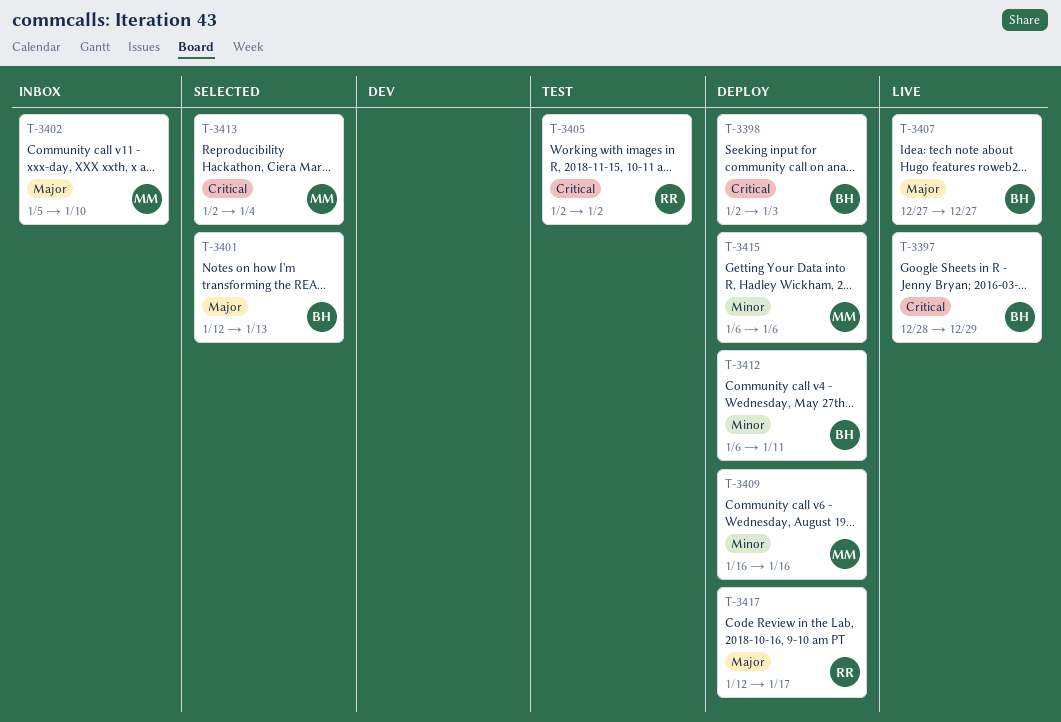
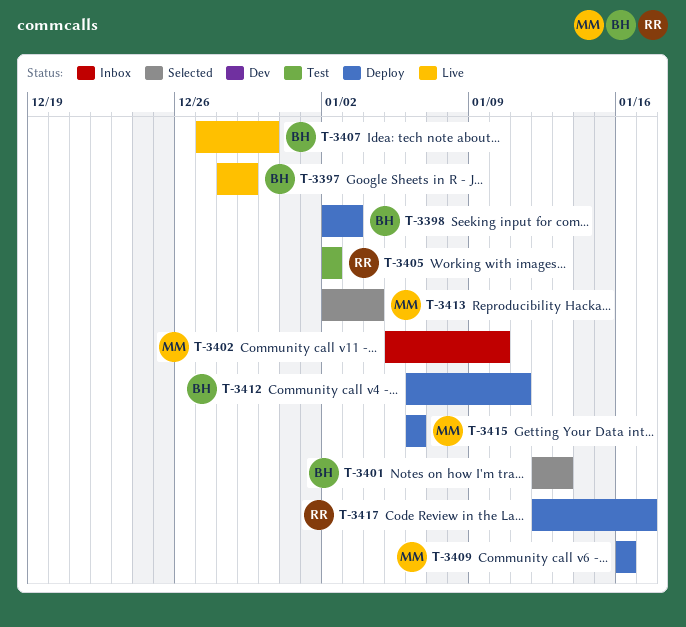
T-3407, due: Dec 27 -> Dec 30

